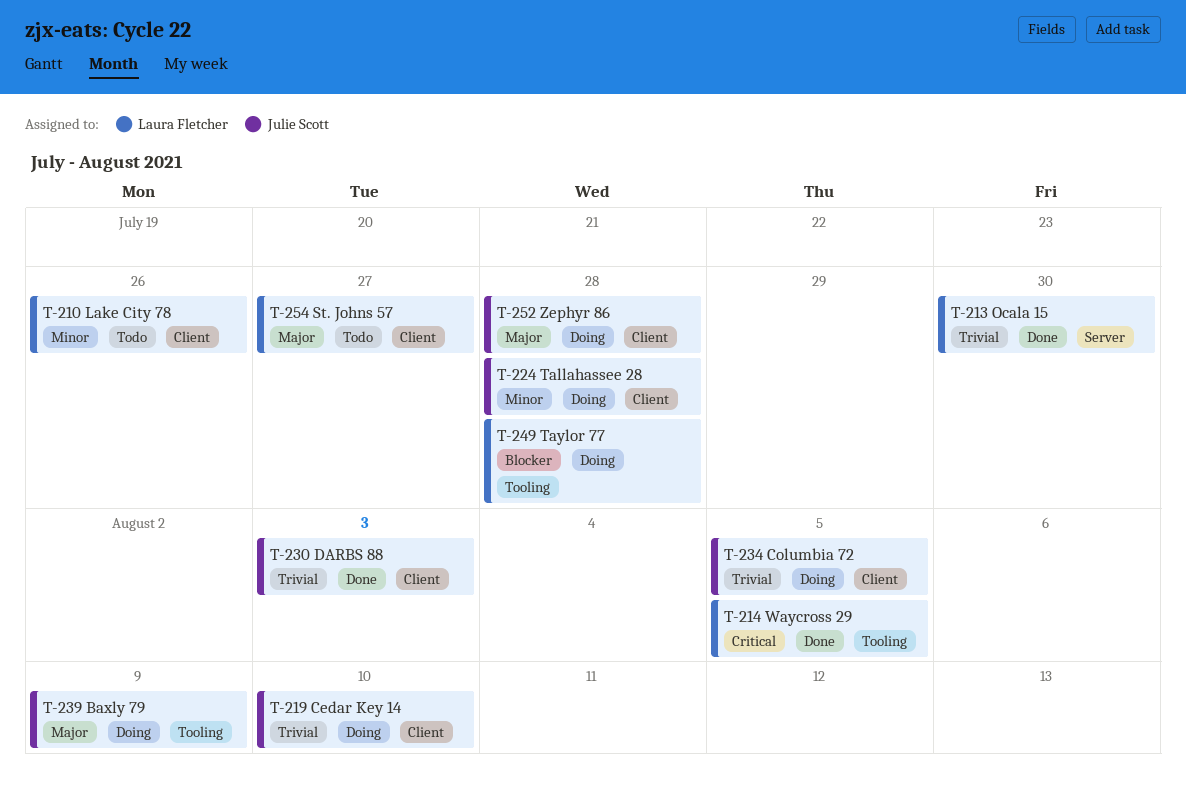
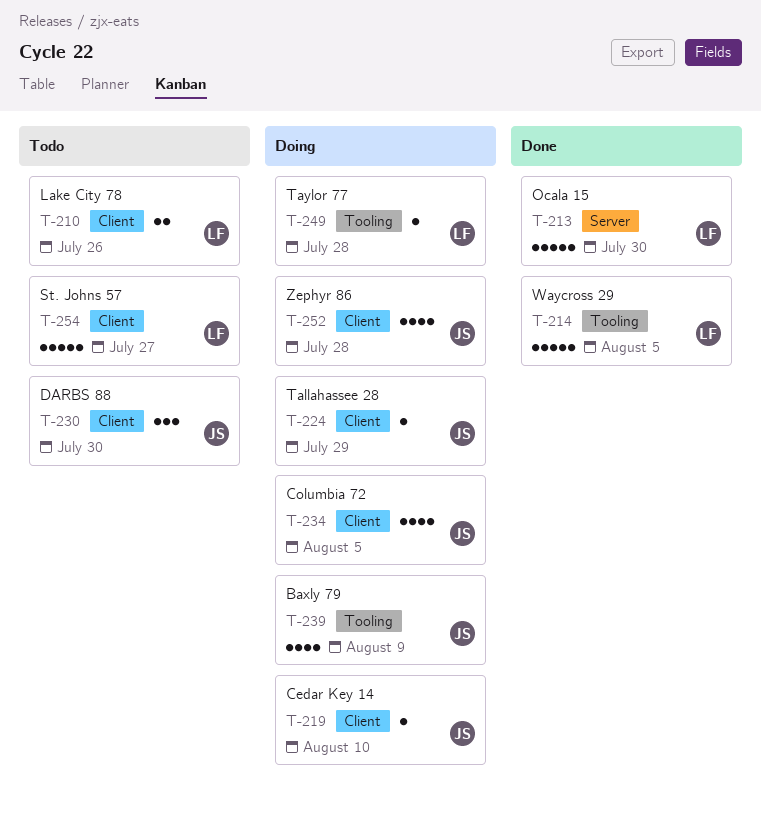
T-224, due: Jul 28 -> Jul 29
T-230, status: Done -> Todo
T-230, due: Aug 3 -> Jul 30

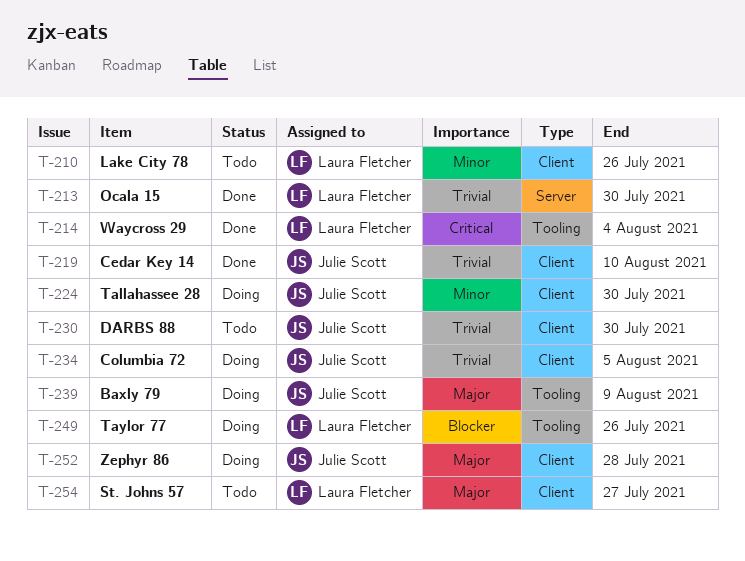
T-214, due: Aug 5 -> Aug 4
T-219, status: Doing -> Done
T-224, due: Jul 29 -> Jul 30
T-249, due: Jul 28 -> Jul 26

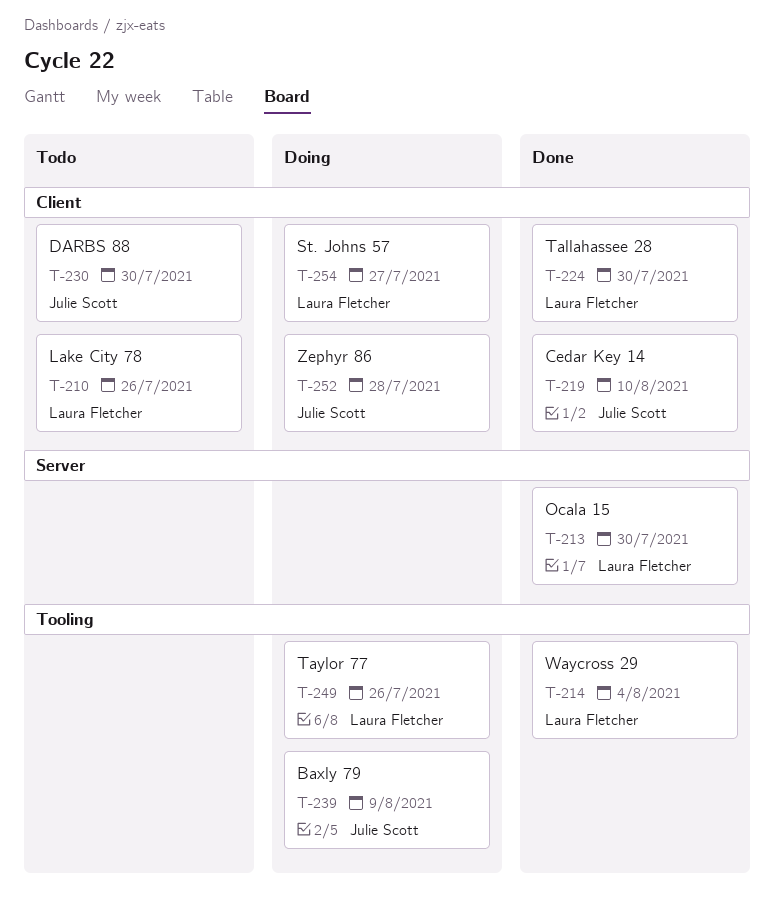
T-224, status: Doing -> Done
T-224, owner: Julie Scott -> Laura Fletcher
T-234: present -> none
T-254, status: Todo -> Doing

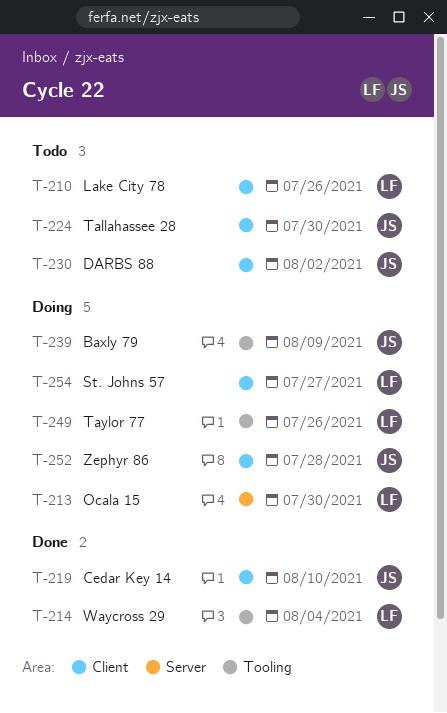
T-213, status: Done -> Doing
T-224, status: Done -> Todo
T-224, owner: Laura Fletcher -> Julie Scott
T-230, due: Jul 30 -> Aug 2

